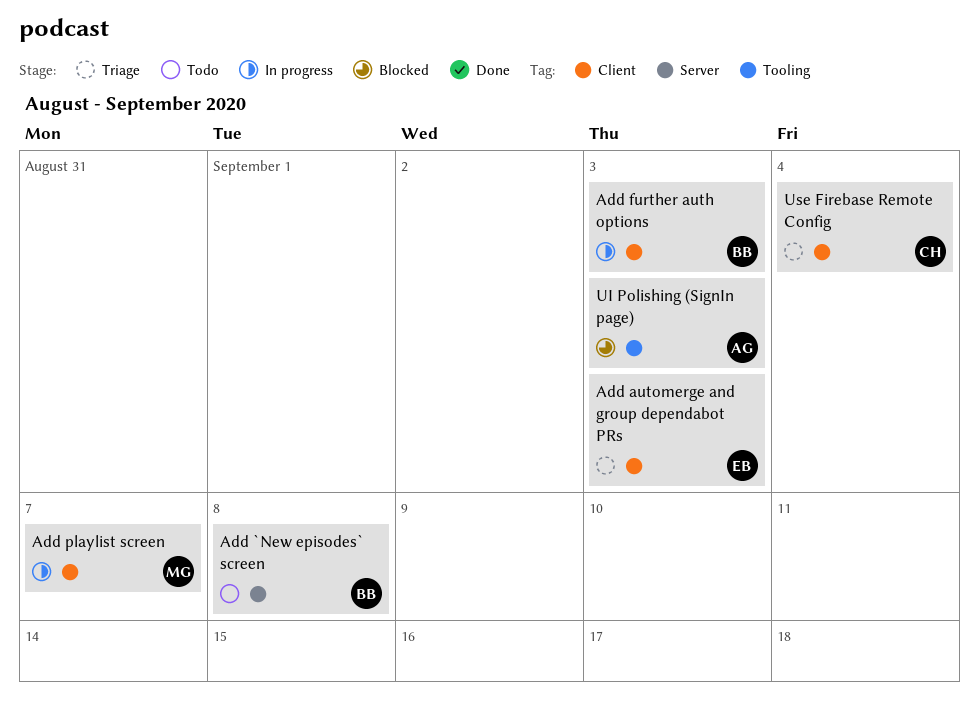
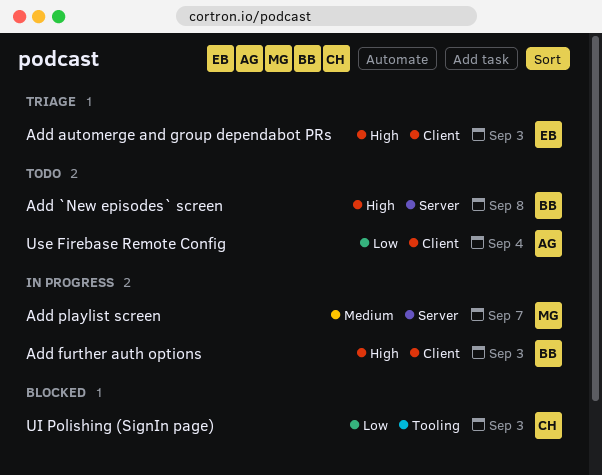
Add playlist screen, label: Client -> Server
UI Polishing (SignIn page), owner: AG -> CH
Use Firebase Remote Config, status: Triage -> Todo
Use Firebase Remote Config, owner: CH -> AG

